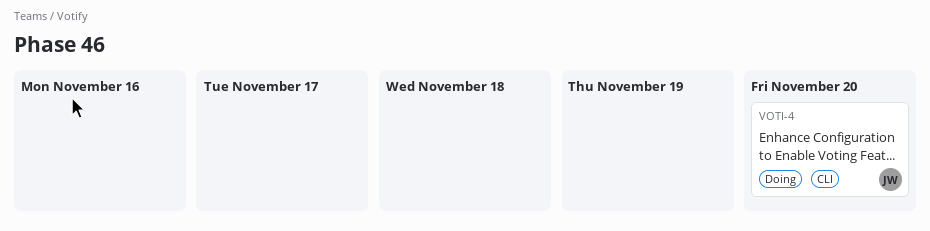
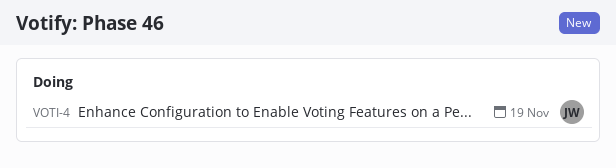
VOTI-4, due: Nov 20 -> Nov 19

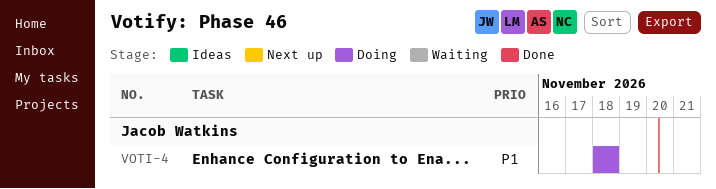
VOTI-4, due: Nov 19 -> Nov 18

